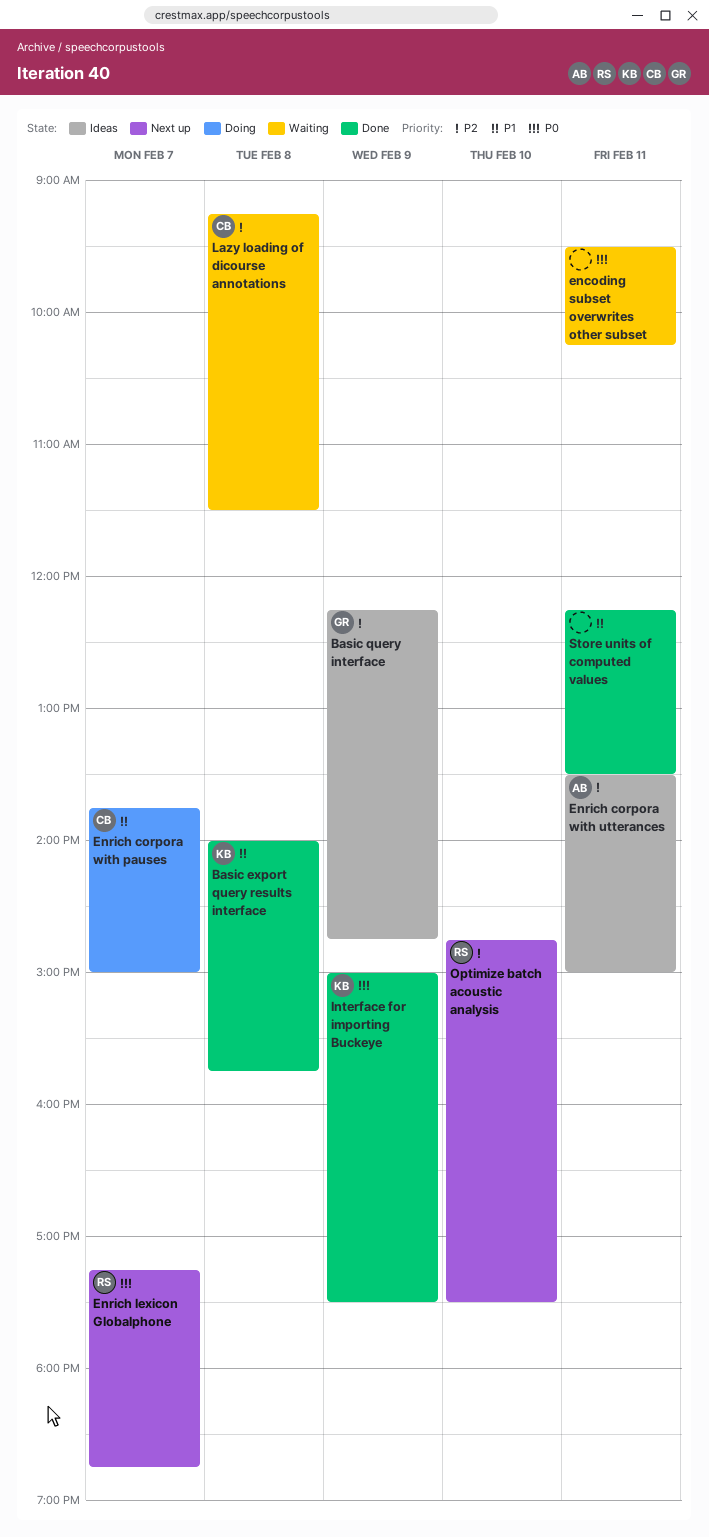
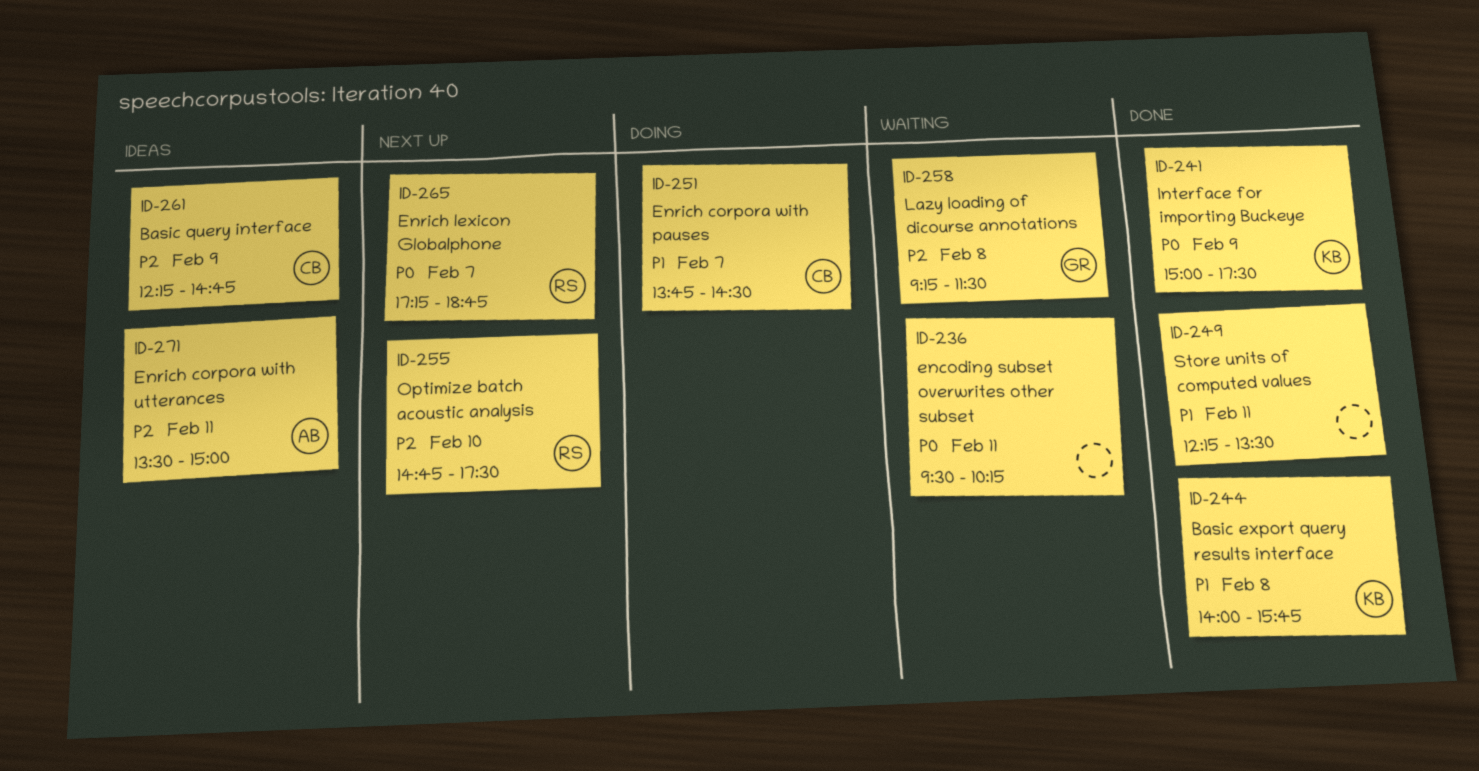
Basic query interface, owner: GR -> CB
Enrich corpora with pauses, ends: 15:00 -> 14:30
Lazy loading of dicourse annotations, owner: CB -> GR

